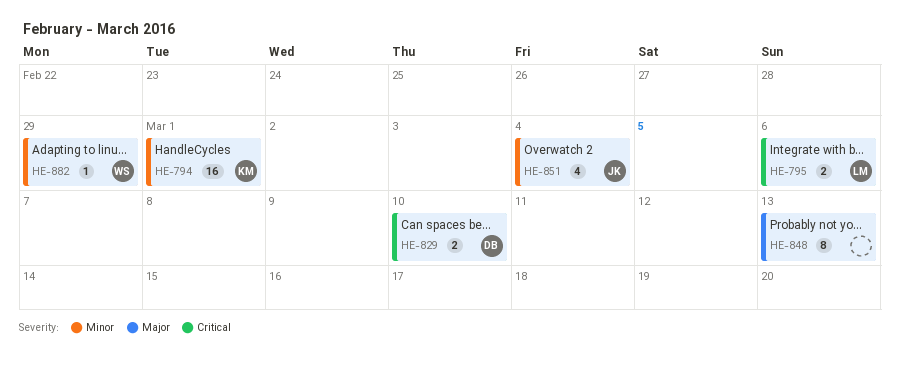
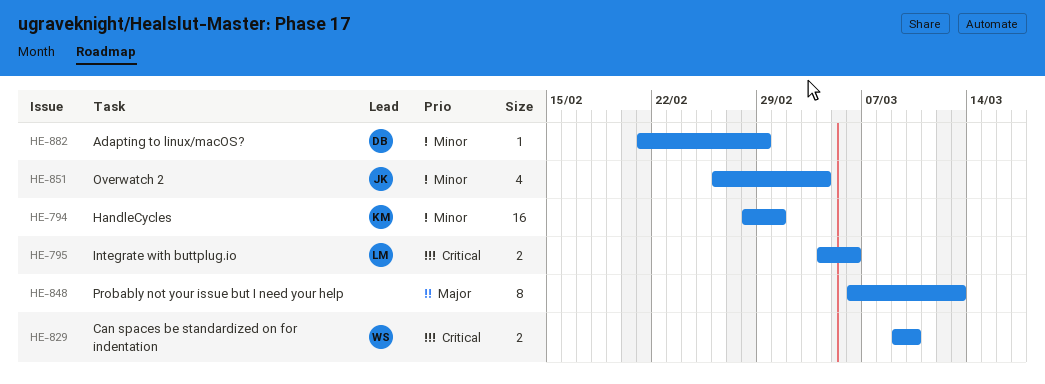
HE-829, owner: DB -> WS
HE-882, owner: WS -> DB

